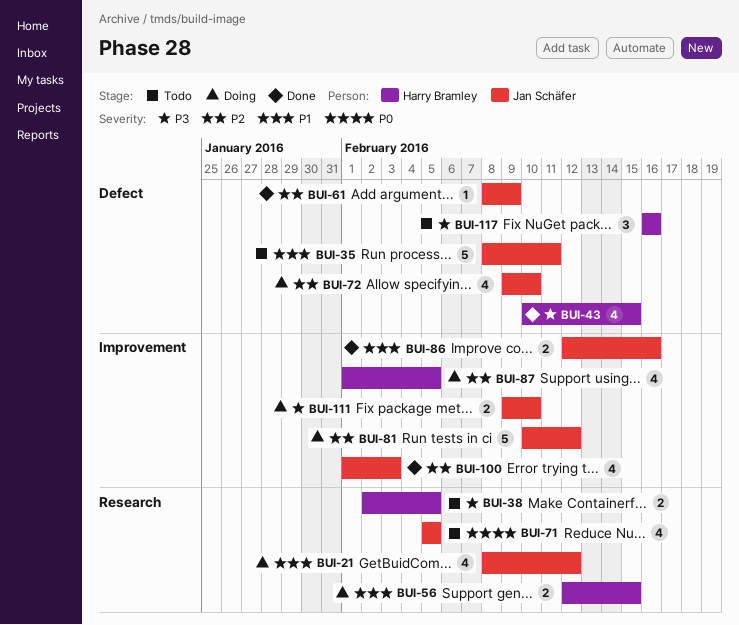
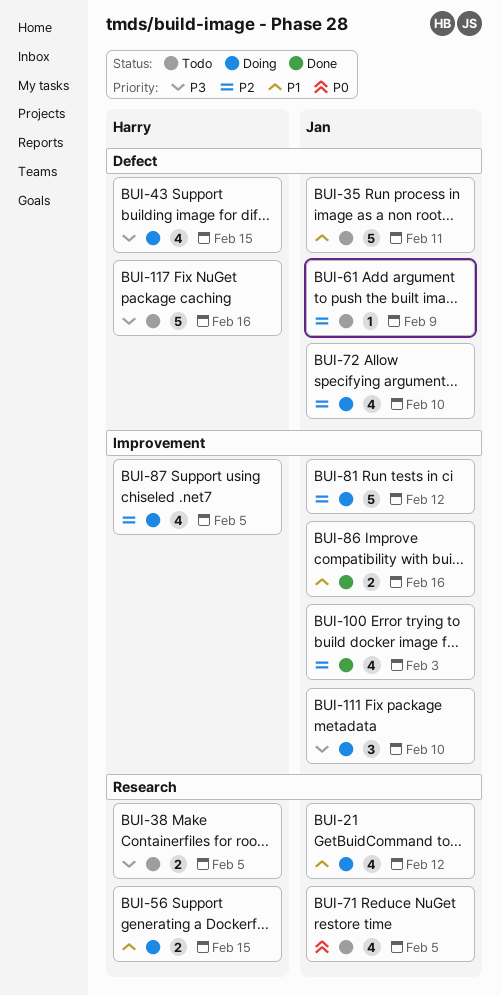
BUI-43, status: Done -> Doing
BUI-61, status: Done -> Todo
BUI-111, estimate: 2 -> 3
BUI-117, estimate: 3 -> 5

